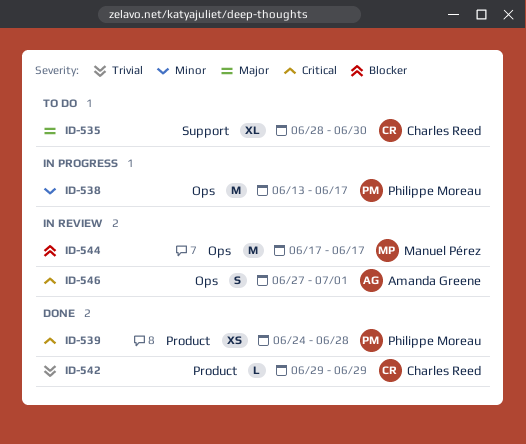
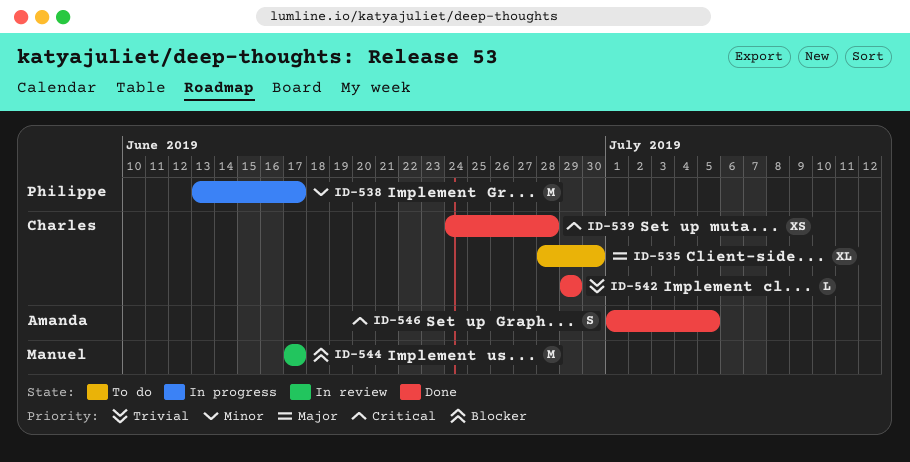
ID-539, owner: Philippe Moreau -> Charles Reed
ID-546, status: In review -> Done
ID-546, start: Jun 27 -> Jul 1
ID-546, due: Jul 1 -> Jul 5

